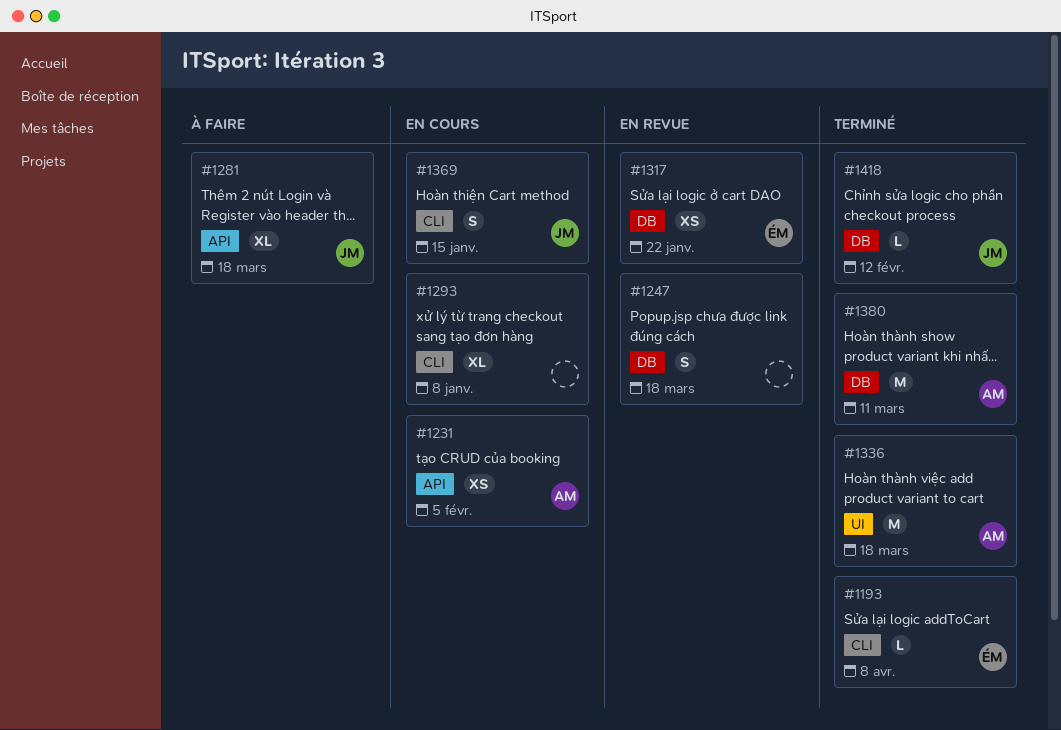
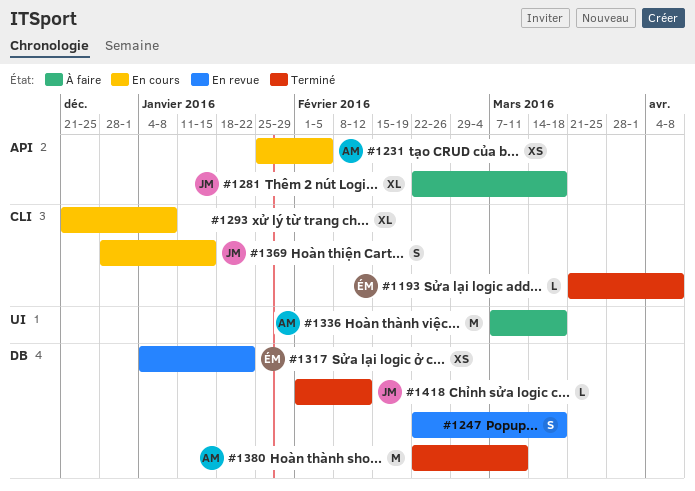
#1336, status: Terminé -> À faire

